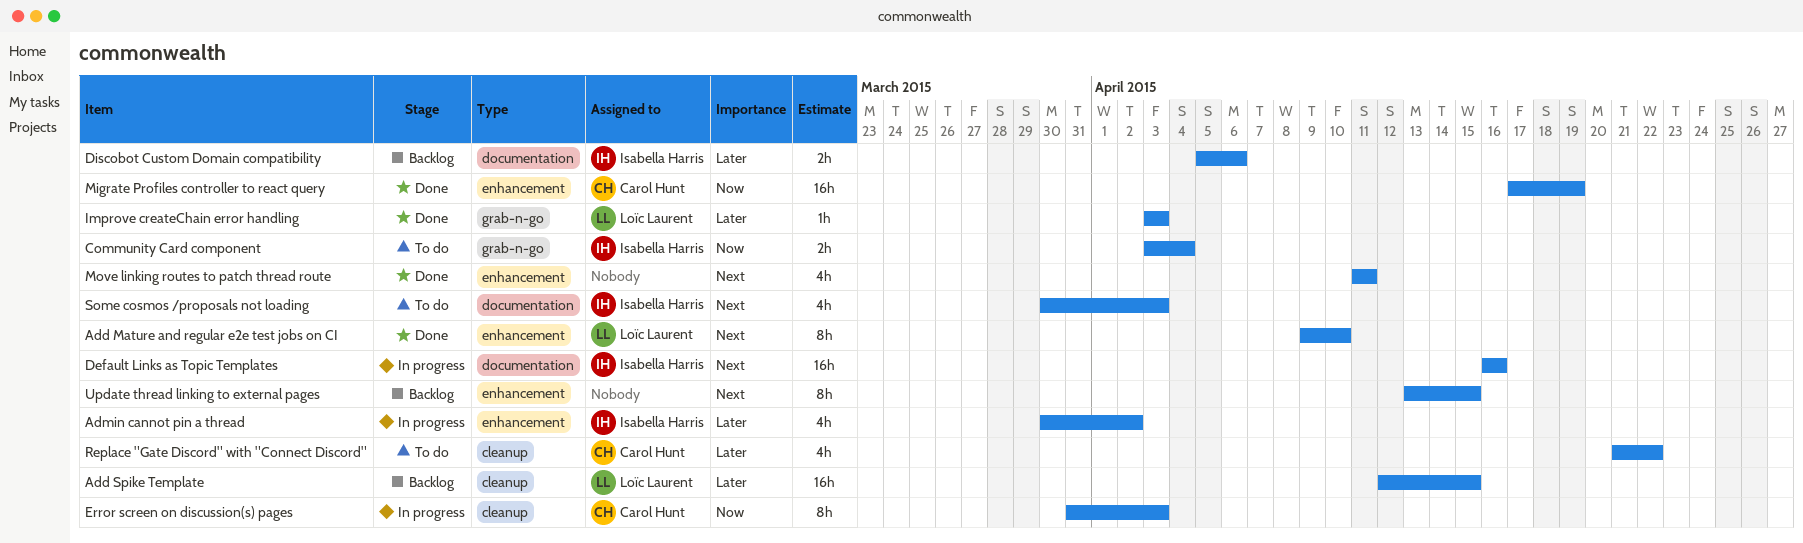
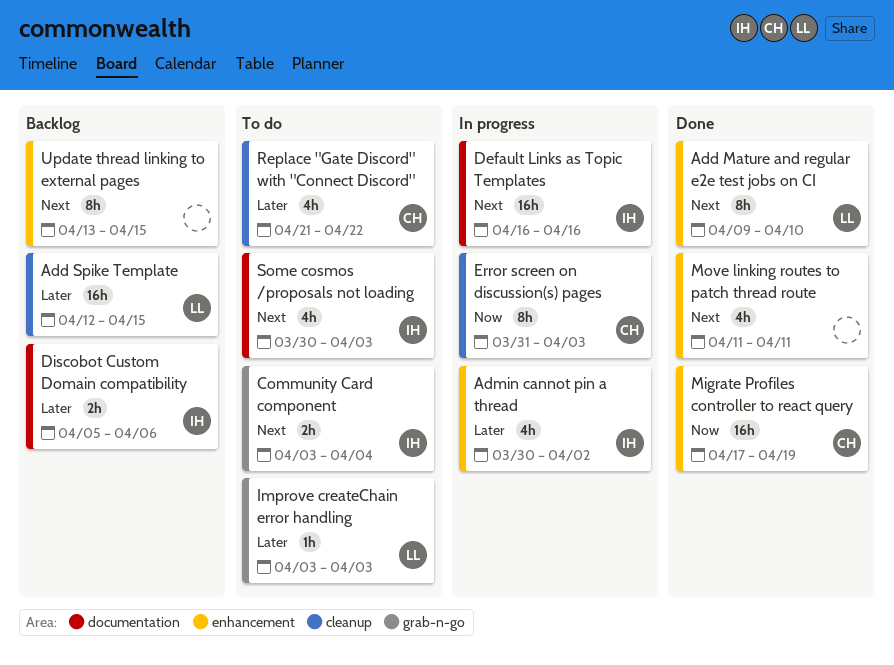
Community Card component, priority: Now -> Next
Improve createChain error handling, status: Done -> To do

